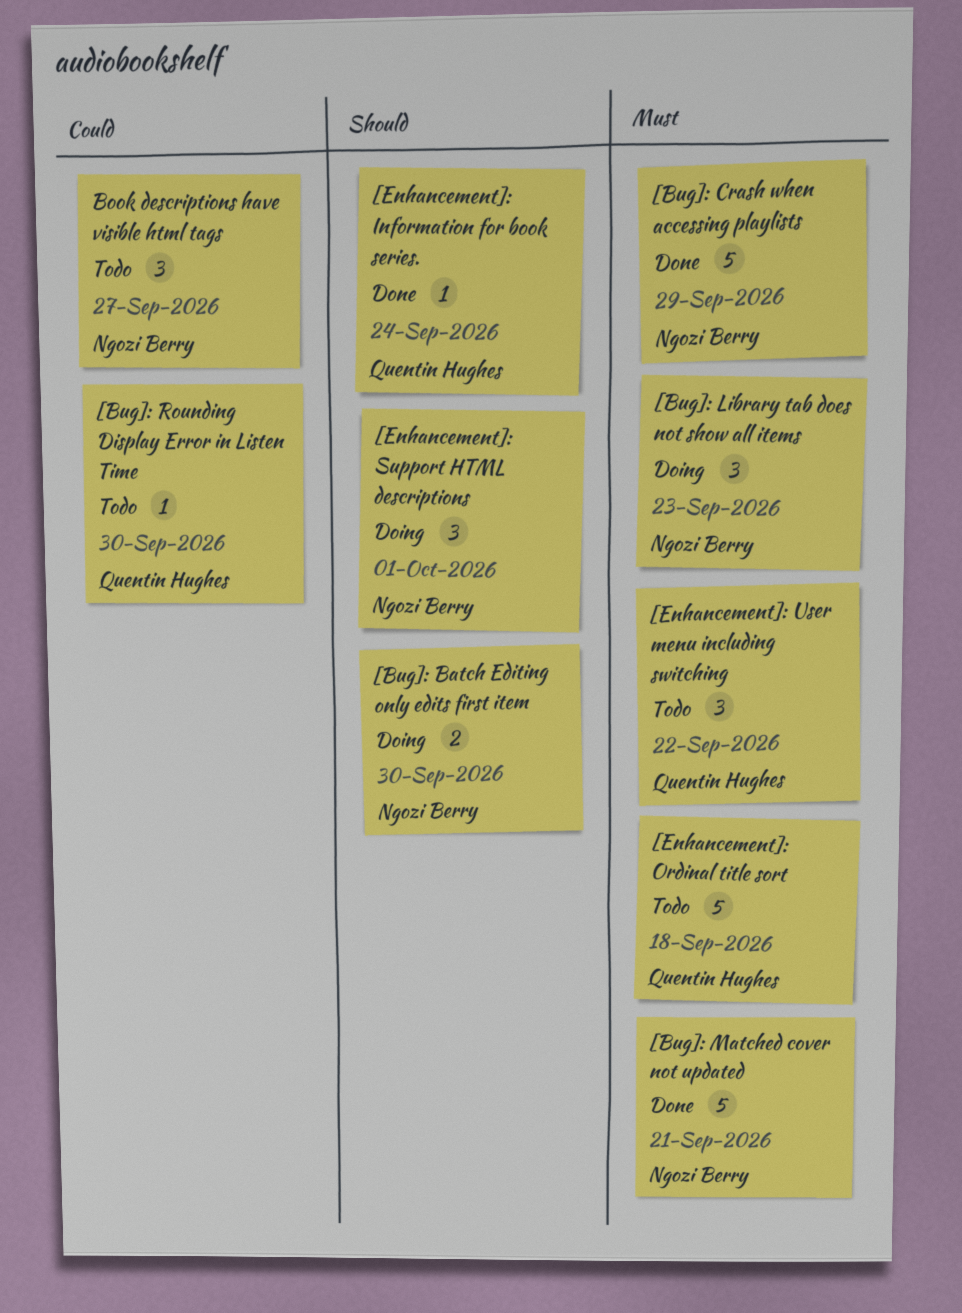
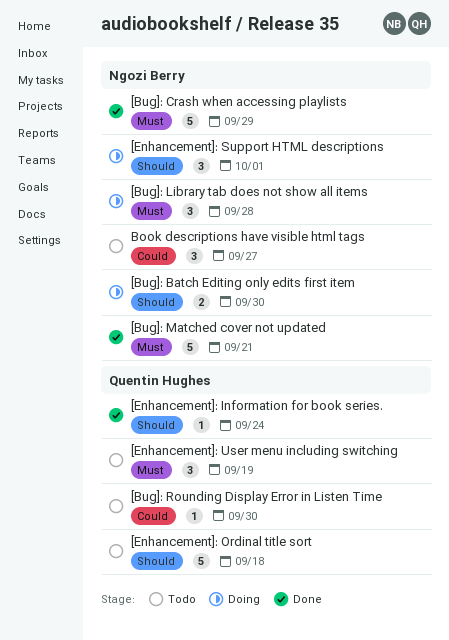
[Bug]: Library tab does not show all items, due: Sep 23 -> Sep 28
[Enhancement]: Ordinal title sort, priority: Must -> Should
[Enhancement]: User menu including switching, due: Sep 22 -> Sep 19

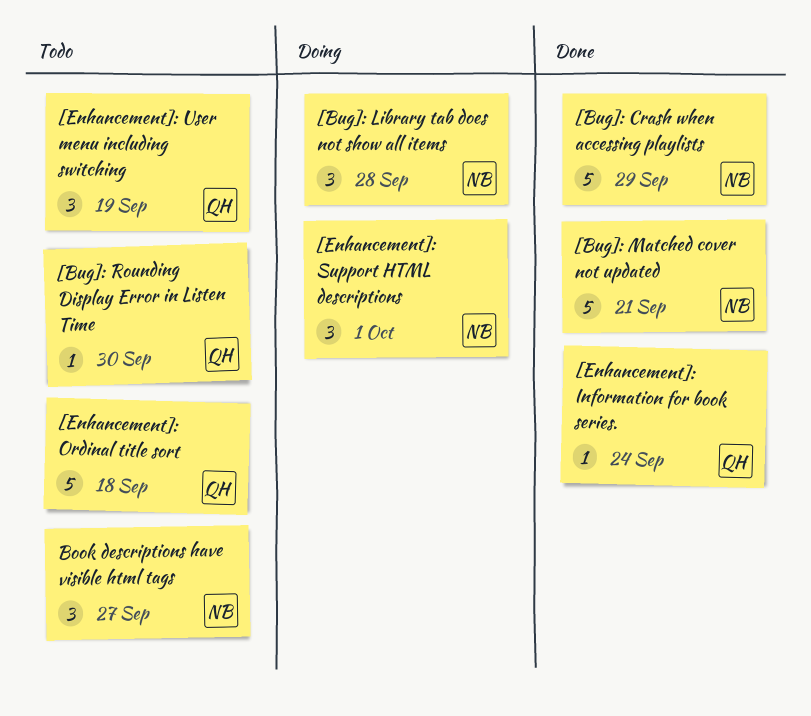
[Bug]: Batch Editing only edits first item: present -> none

